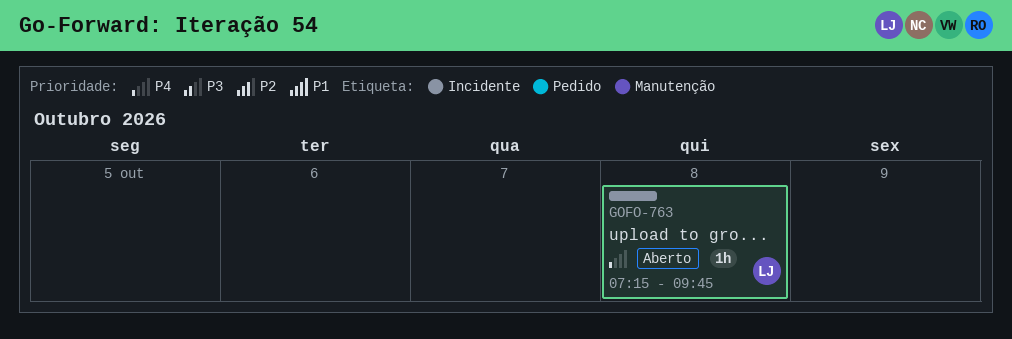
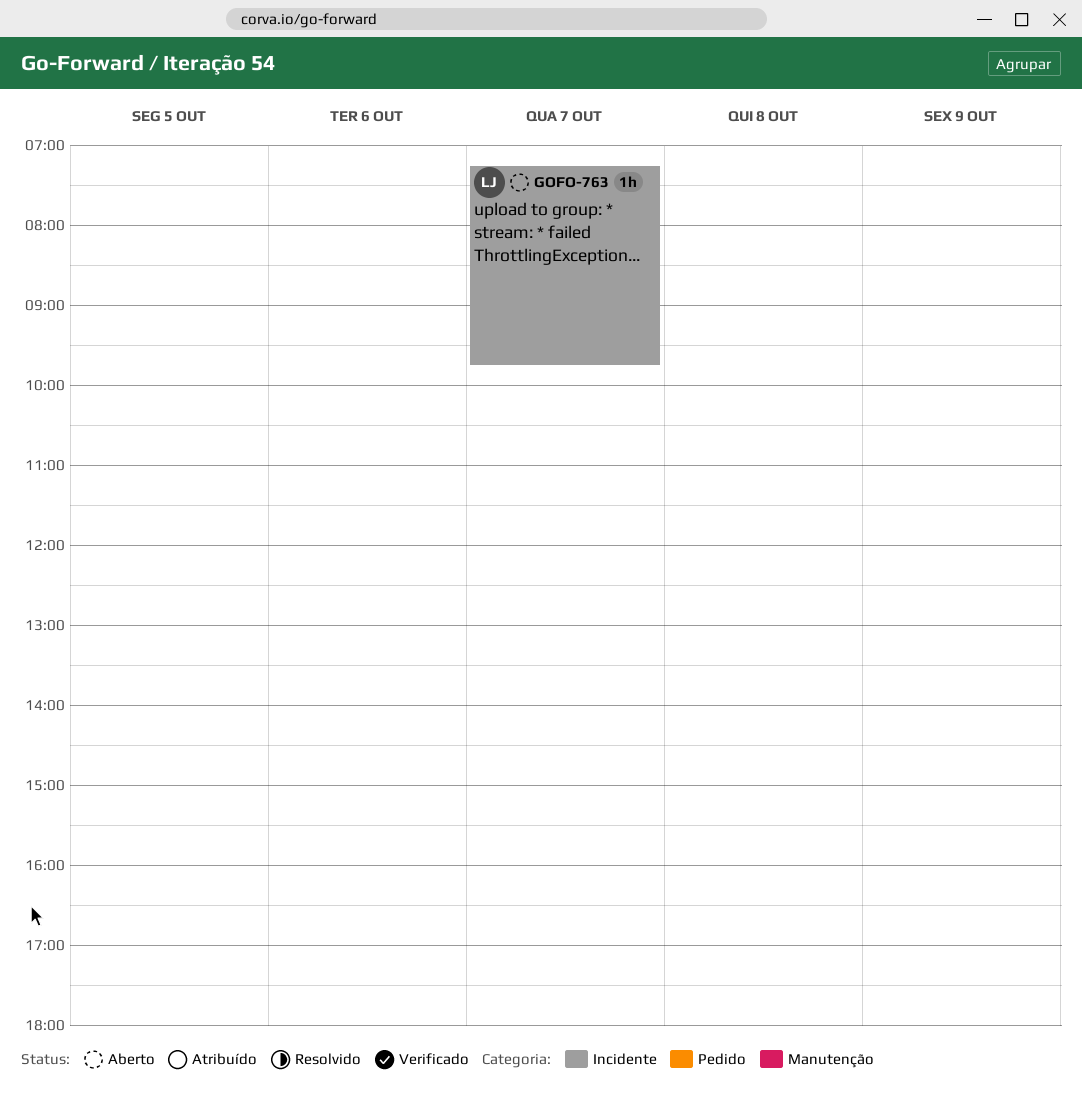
GOFO-763, day: Oct 8 -> Oct 7

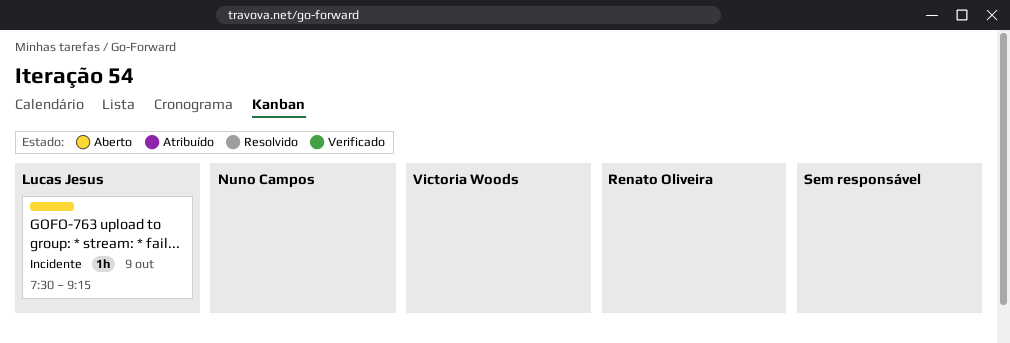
GOFO-763, day: Oct 7 -> Oct 9
GOFO-763, begins: 07:15 -> 07:30
GOFO-763, ends: 09:45 -> 09:15

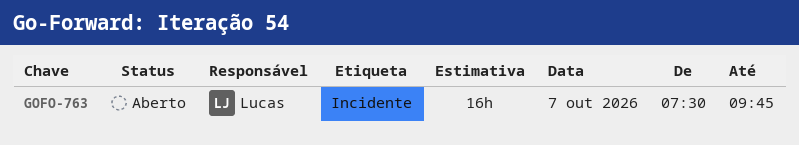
GOFO-763, estimate: 1h -> 16h
GOFO-763, day: Oct 9 -> Oct 7
GOFO-763, ends: 09:15 -> 09:45

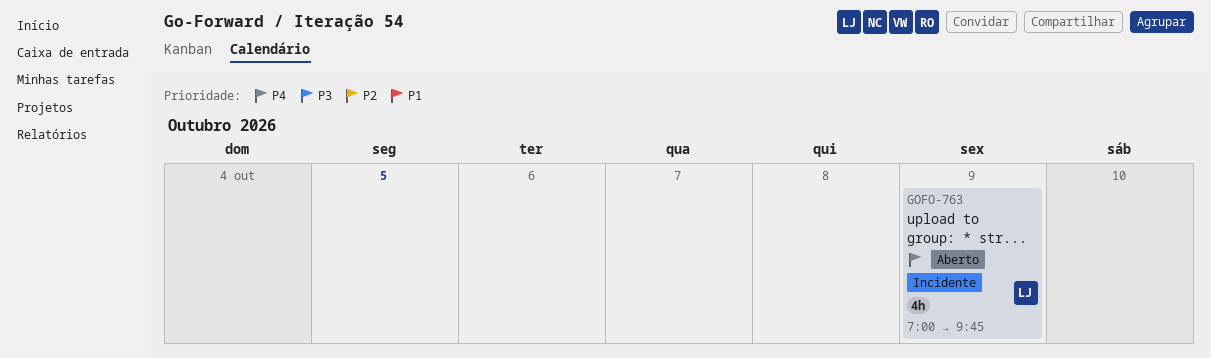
GOFO-763, estimate: 16h -> 4h
GOFO-763, day: Oct 7 -> Oct 9
GOFO-763, begins: 07:30 -> 07:00

